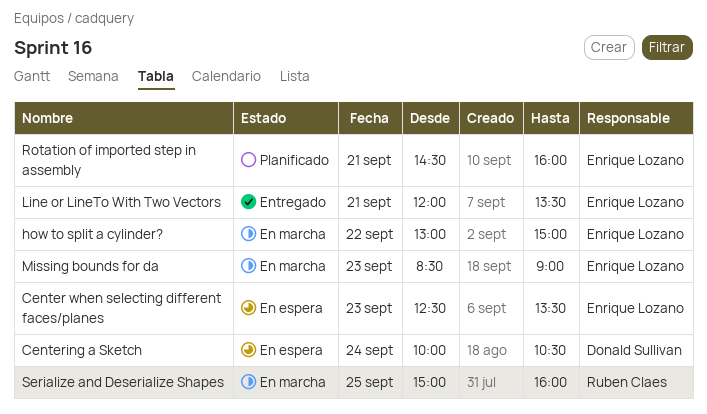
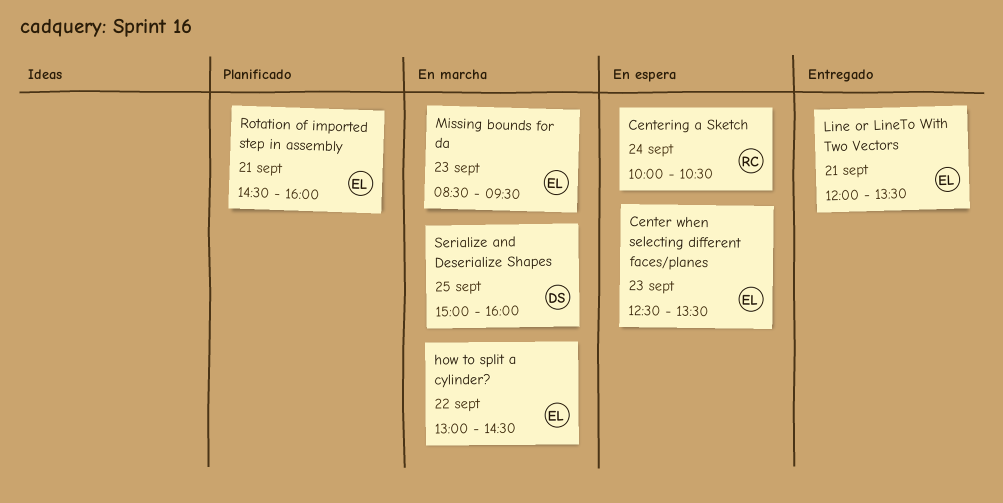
Centering a Sketch, owner: Donald Sullivan -> Ruben Claes
how to split a cylinder?, ends: 15:00 -> 14:30
Missing bounds for da, ends: 09:00 -> 09:30
Serialize and Deserialize Shapes, owner: Ruben Claes -> Donald Sullivan

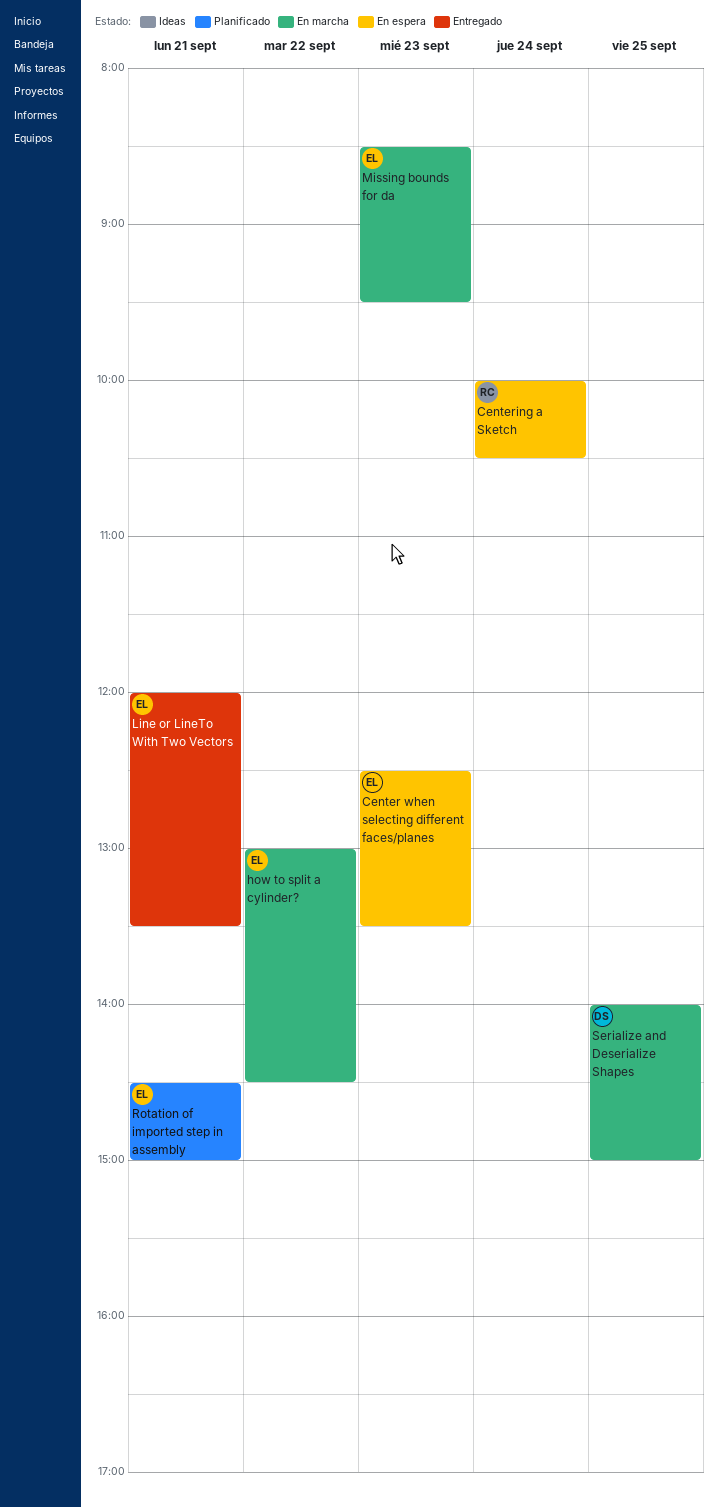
Rotation of imported step in assembly, ends: 16:00 -> 15:00
Serialize and Deserialize Shapes, begins: 15:00 -> 14:00
Serialize and Deserialize Shapes, ends: 16:00 -> 15:00

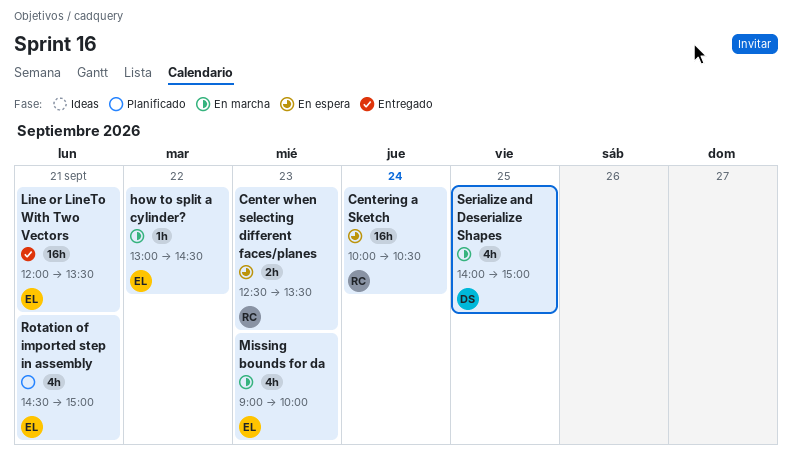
Center when selecting different faces/planes, owner: EL -> RC
Missing bounds for da, begins: 08:30 -> 09:00
Missing bounds for da, ends: 09:30 -> 10:00

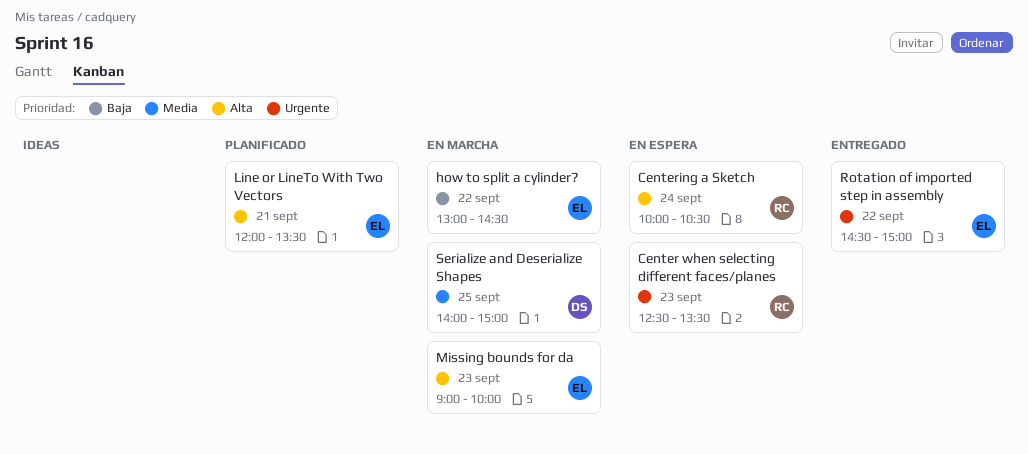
Line or LineTo With Two Vectors, status: Entregado -> Planificado
Rotation of imported step in assembly, status: Planificado -> Entregado
Rotation of imported step in assembly, day: Sep 21 -> Sep 22

